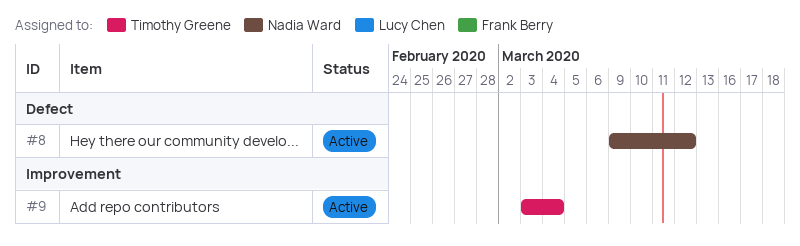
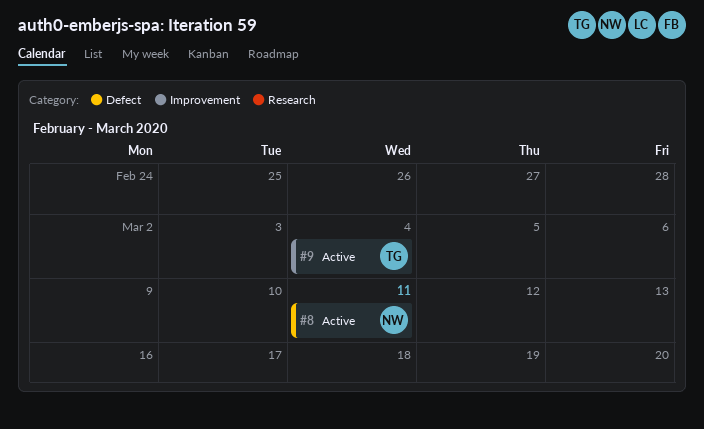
#8, due: Mar 12 -> Mar 11

